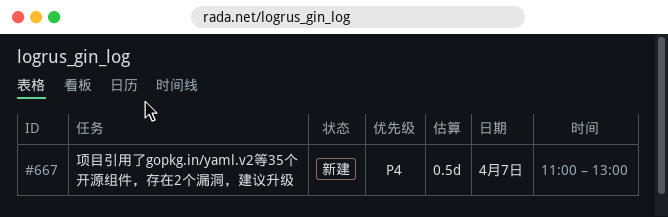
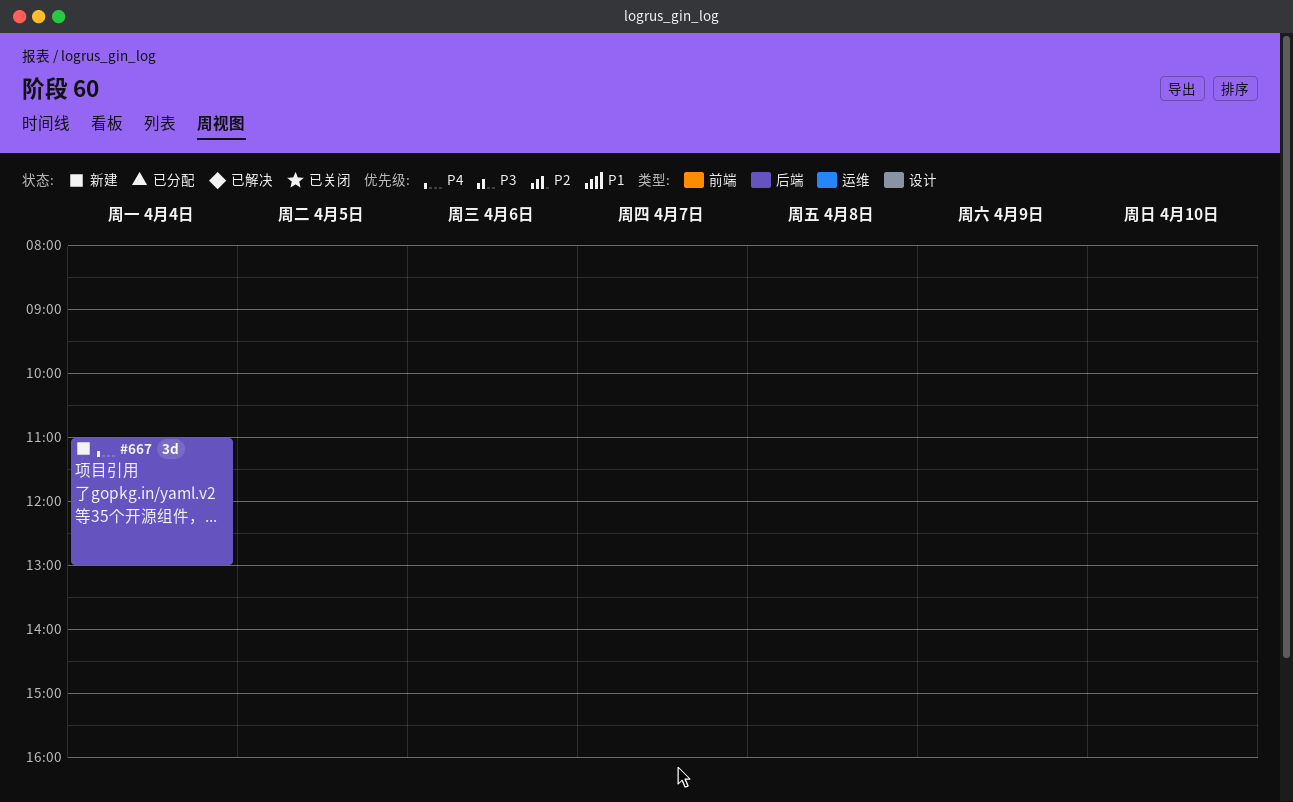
#667, estimate: 0.5d -> 3d
#667, day: Apr 7 -> Apr 4

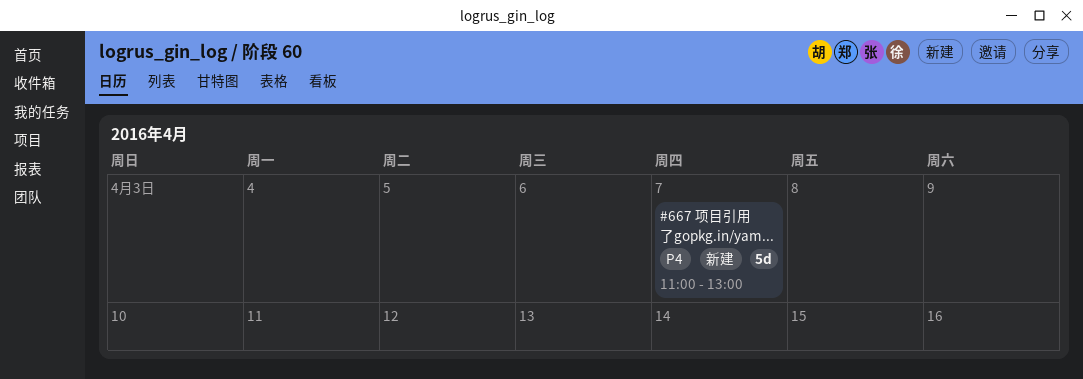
#667, estimate: 3d -> 5d
#667, day: Apr 4 -> Apr 7

